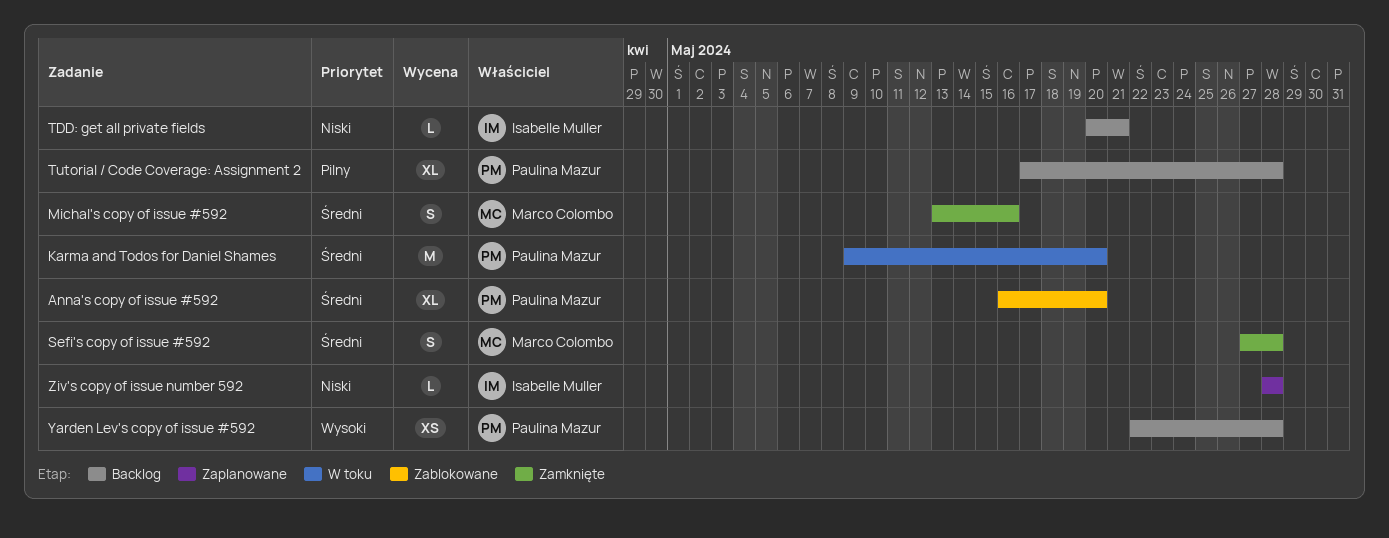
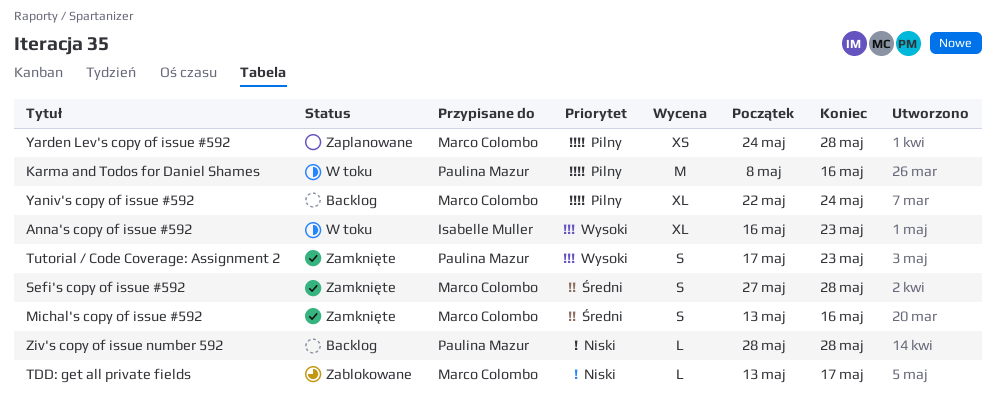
Anna's copy of issue #592, status: Zablokowane -> W toku
Anna's copy of issue #592, owner: Paulina Mazur -> Isabelle Muller
Anna's copy of issue #592, priority: Średni -> Wysoki
Anna's copy of issue #592, due: May 20 -> May 23
Karma and Todos for Daniel Shames, priority: Średni -> Pilny
Karma and Todos for Daniel Shames, start: May 9 -> May 8
Karma and Todos for Daniel Shames, due: May 20 -> May 16
TDD: get all private fields, status: Backlog -> Zablokowane
TDD: get all private fields, owner: Isabelle Muller -> Marco Colombo
TDD: get all private fields, start: May 20 -> May 13
TDD: get all private fields, due: May 21 -> May 17
Tutorial / Code Coverage: Assignment 2, status: Backlog -> Zamknięte
Tutorial / Code Coverage: Assignment 2, priority: Pilny -> Wysoki
Tutorial / Code Coverage: Assignment 2, estimate: XL -> S
Tutorial / Code Coverage: Assignment 2, due: May 28 -> May 23
Yaniv's copy of issue #592: none -> present
Yarden Lev's copy of issue #592, status: Backlog -> Zaplanowane
Yarden Lev's copy of issue #592, owner: Paulina Mazur -> Marco Colombo
Yarden Lev's copy of issue #592, priority: Wysoki -> Pilny
Yarden Lev's copy of issue #592, start: May 22 -> May 24
Ziv's copy of issue number 592, status: Zaplanowane -> Backlog
Ziv's copy of issue number 592, owner: Isabelle Muller -> Paulina Mazur

